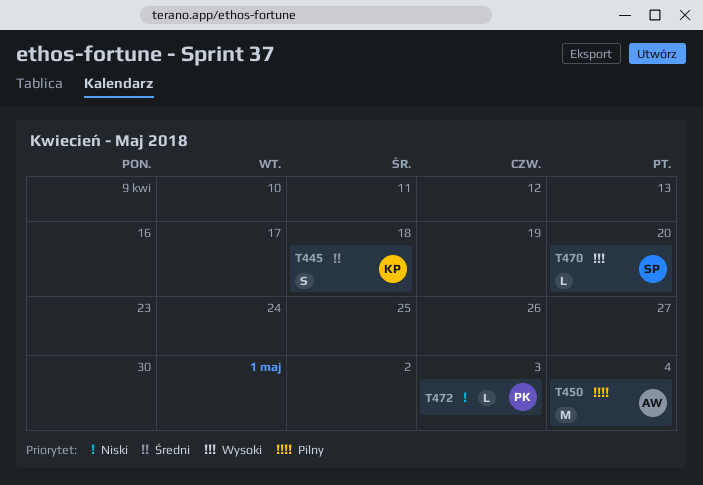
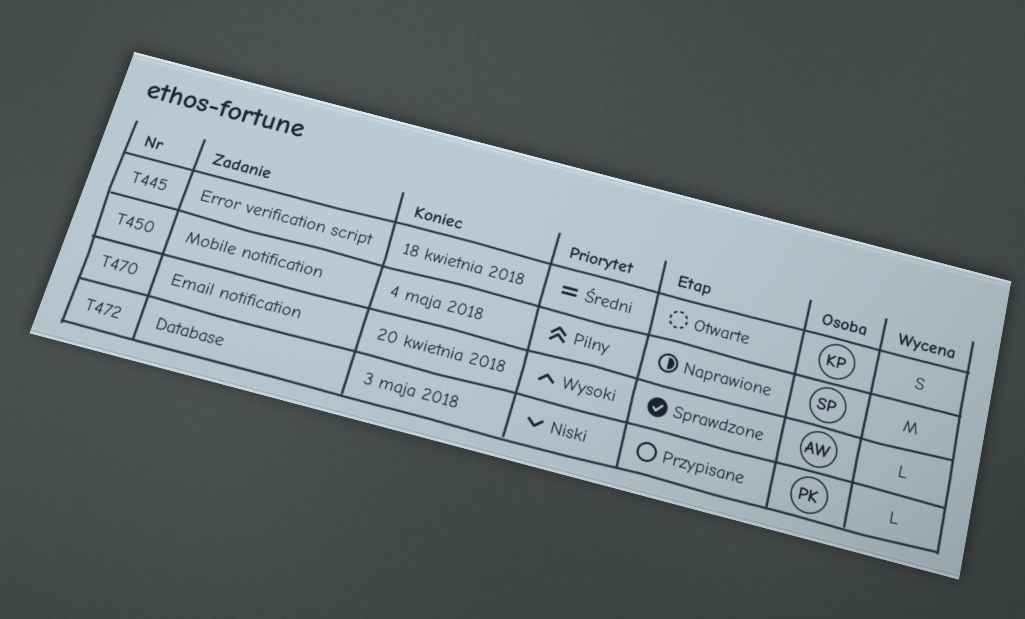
T450, owner: AW -> SP
T470, owner: SP -> AW

